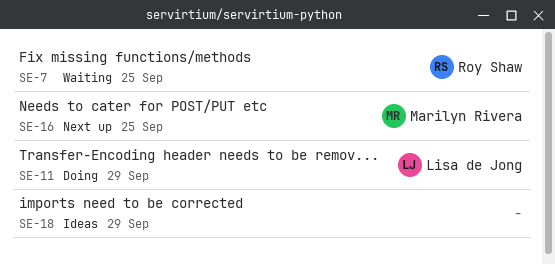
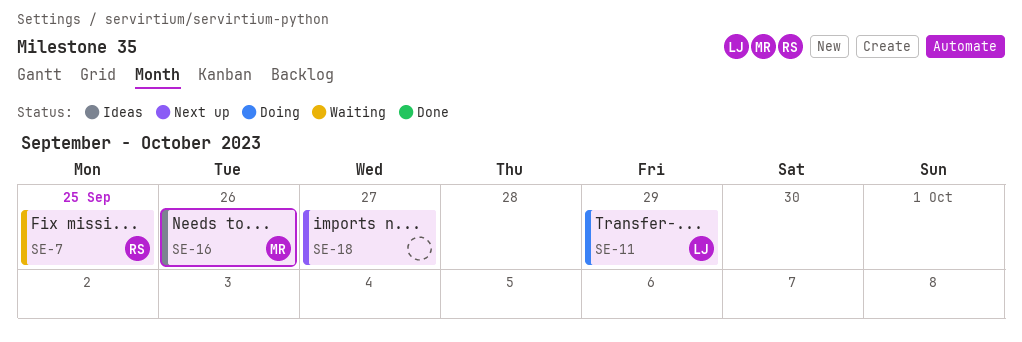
SE-16, status: Next up -> Ideas
SE-16, due: Sep 25 -> Sep 26
SE-18, status: Ideas -> Next up
SE-18, due: Sep 29 -> Sep 27

